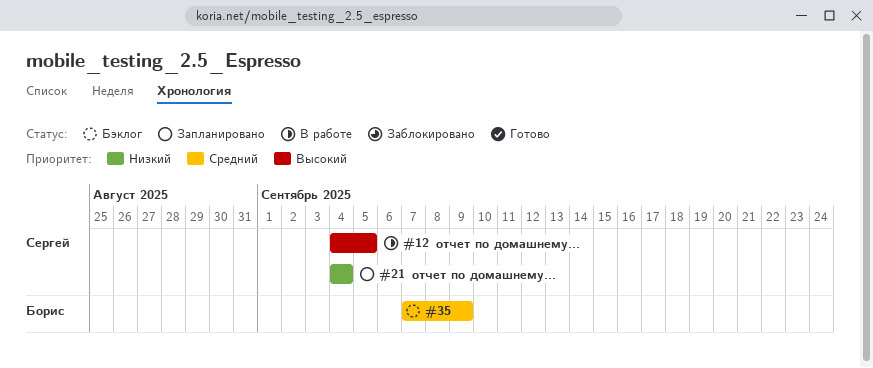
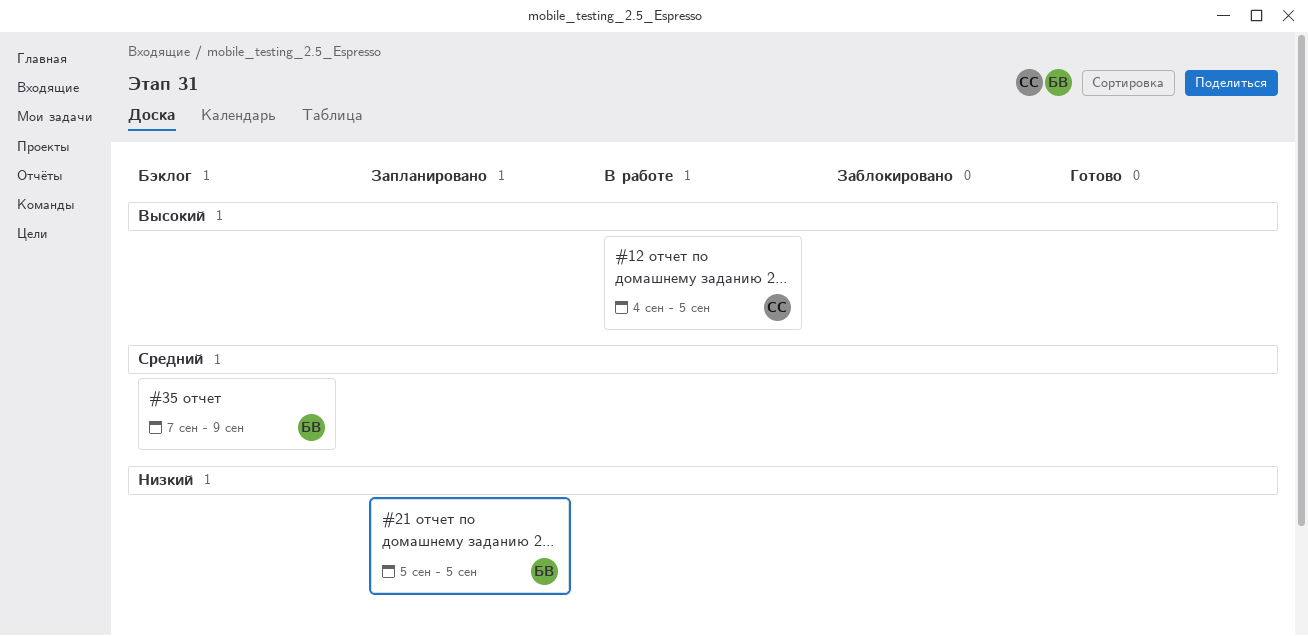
#21, owner: Сергей -> Борис
#21, start: Sep 4 -> Sep 5
#21, due: Sep 4 -> Sep 5

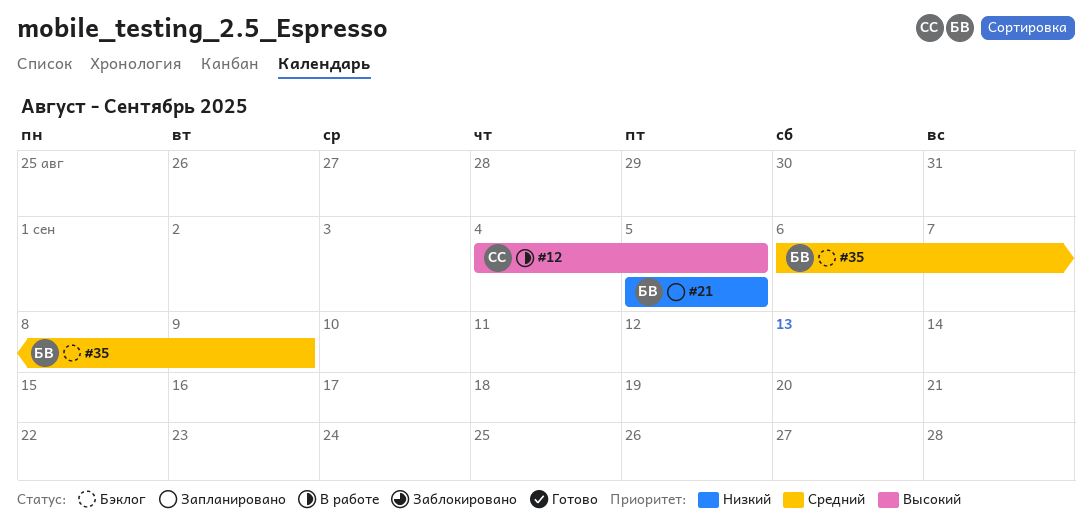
#35, start: Sep 7 -> Sep 6

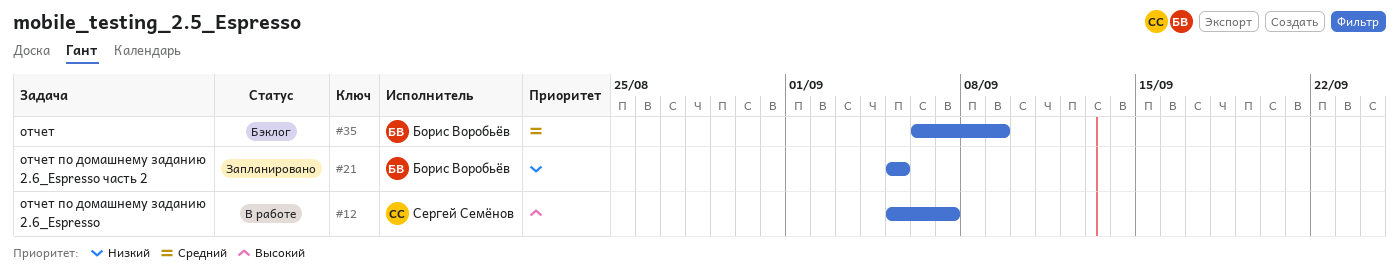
#12, start: Sep 4 -> Sep 5
#12, due: Sep 5 -> Sep 7

